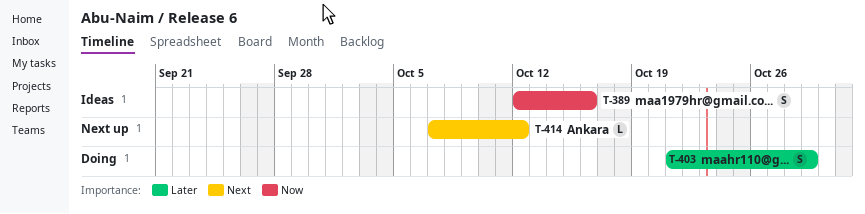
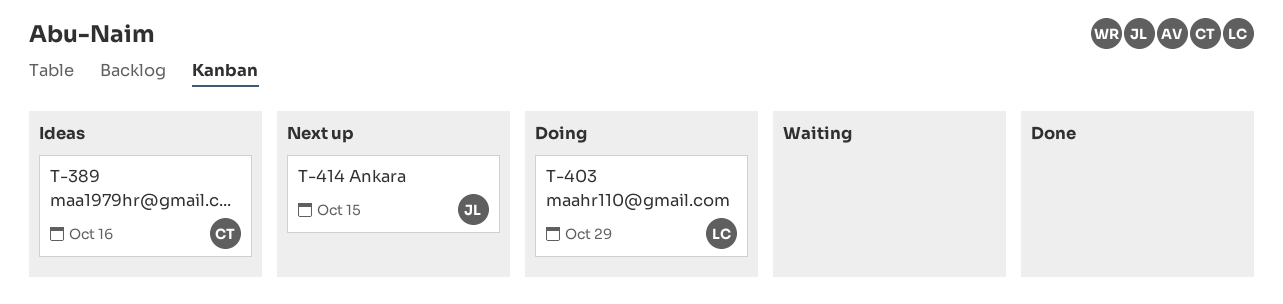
T-414, due: Oct 12 -> Oct 15

